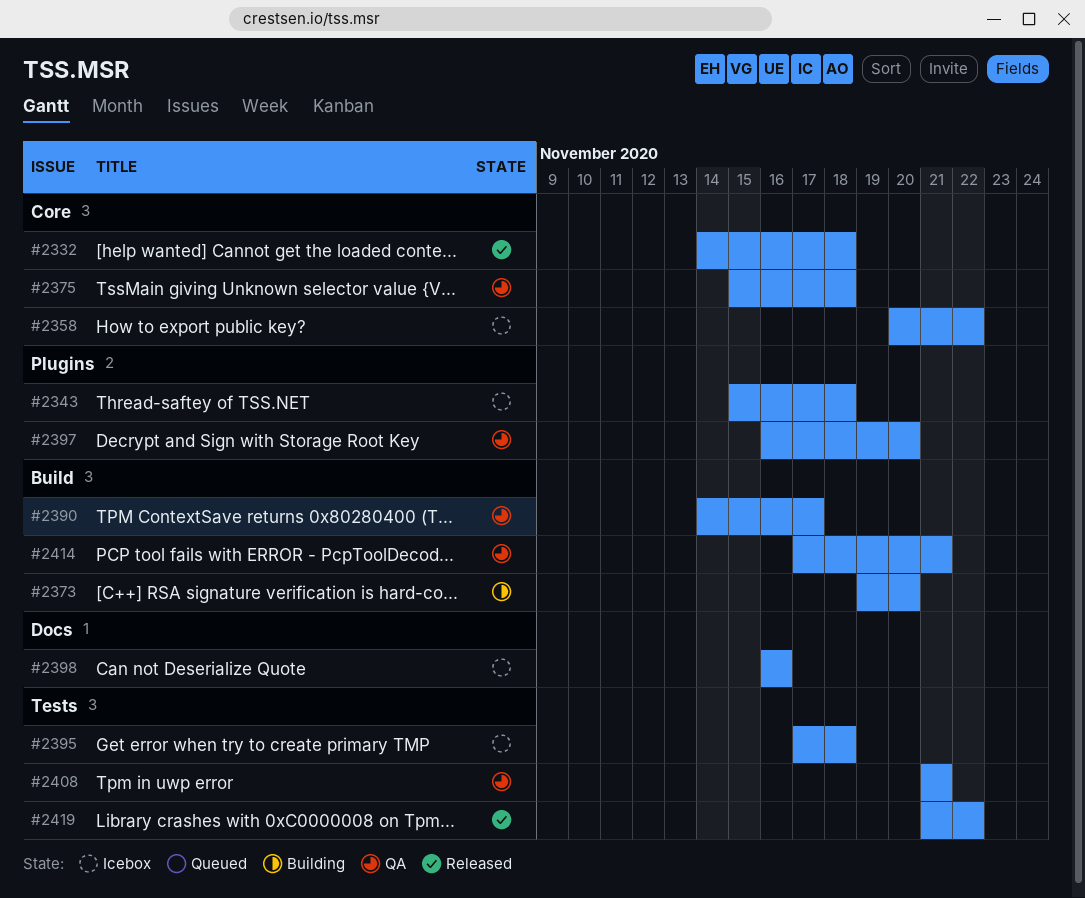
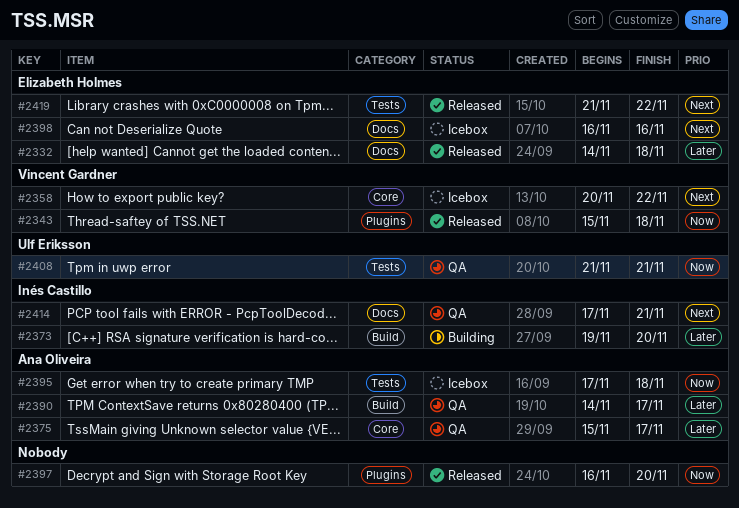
#2332, label: Core -> Docs
#2343, status: Icebox -> Released
#2375, due: Nov 18 -> Nov 17
#2397, status: QA -> Released
#2414, label: Build -> Docs

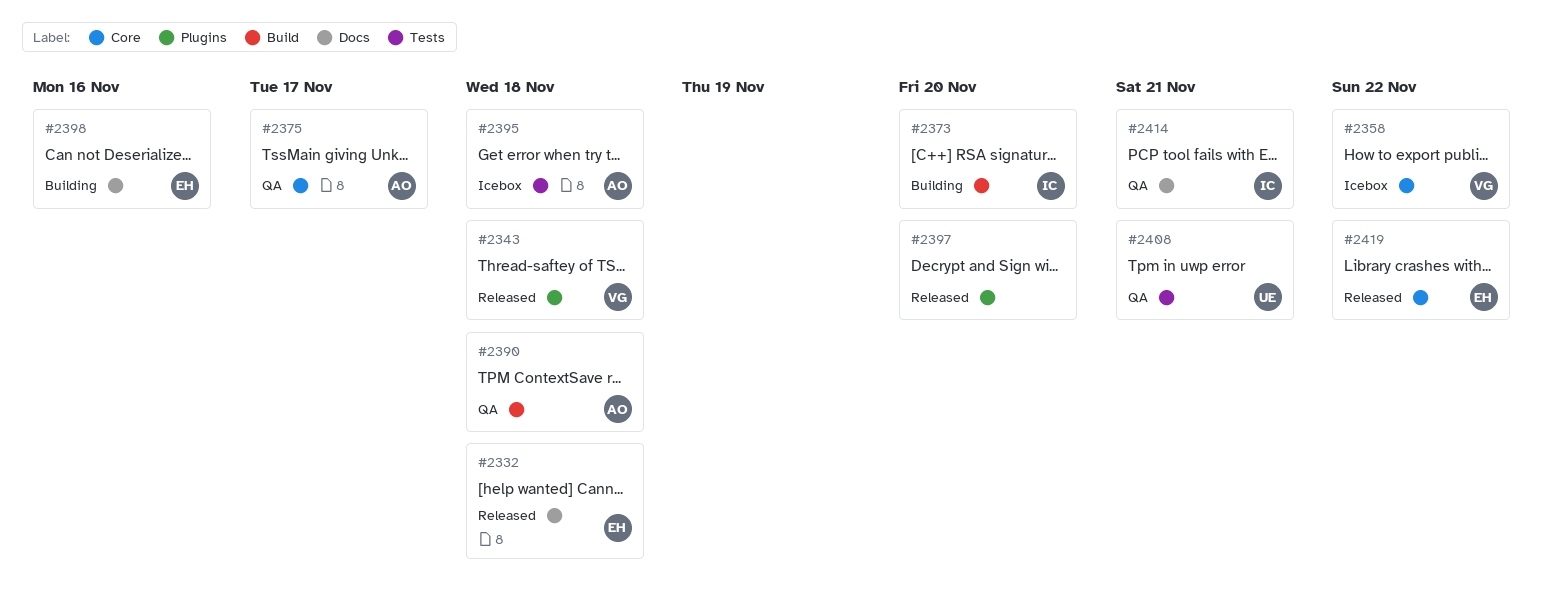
#2390, due: Nov 17 -> Nov 18
#2398, status: Icebox -> Building
#2419, label: Tests -> Core

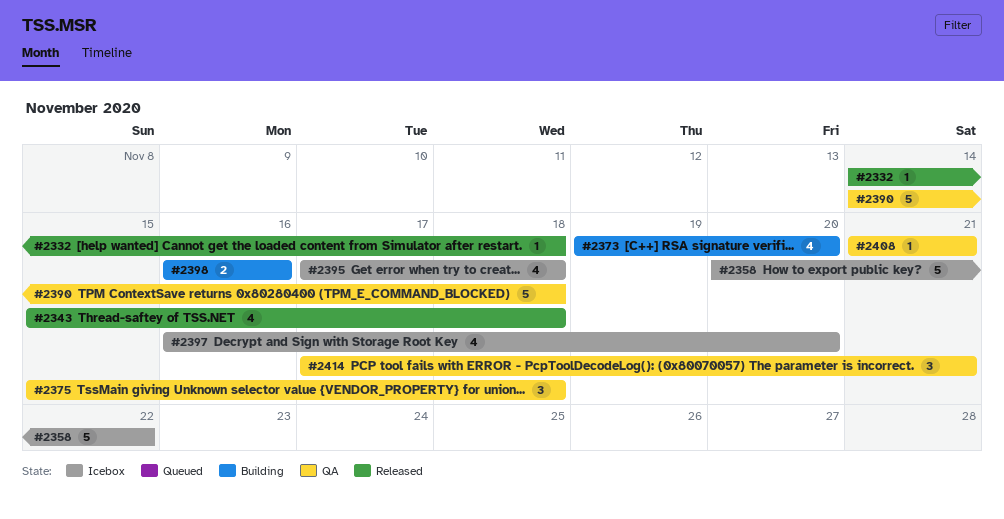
#2375, due: Nov 17 -> Nov 18
#2397, status: Released -> Icebox
#2419: present -> none

